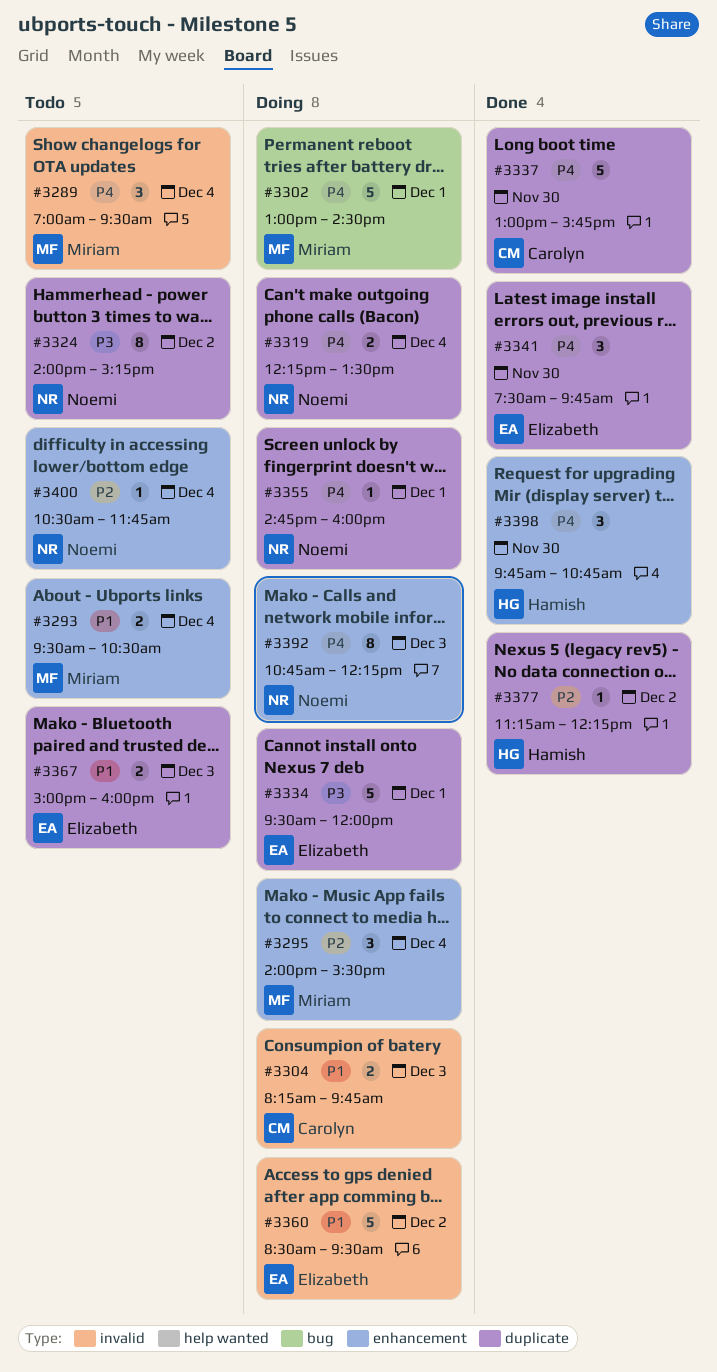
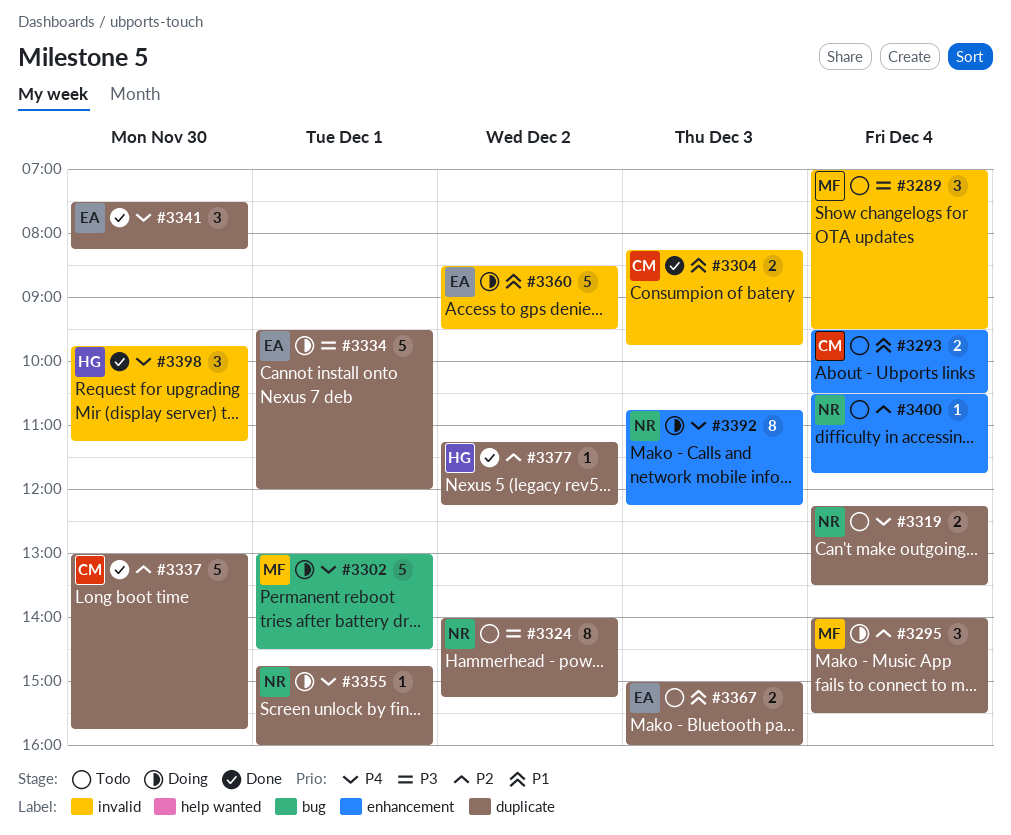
#3289, priority: P4 -> P3
#3293, owner: Miriam -> Carolyn
#3295, label: enhancement -> duplicate
#3304, status: Doing -> Done
#3319, status: Doing -> Todo
#3337, priority: P4 -> P2
#3341, ends: 09:45 -> 08:15
#3398, label: enhancement -> invalid
#3398, ends: 10:45 -> 11:15

